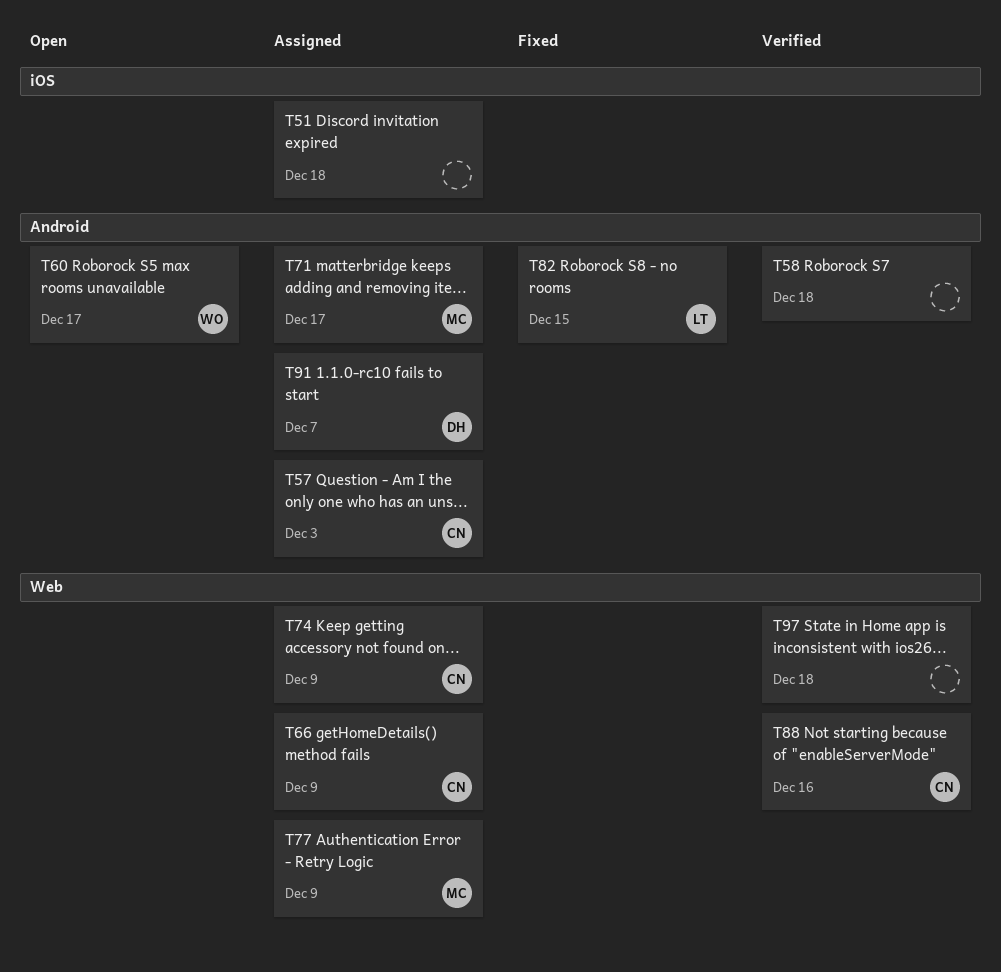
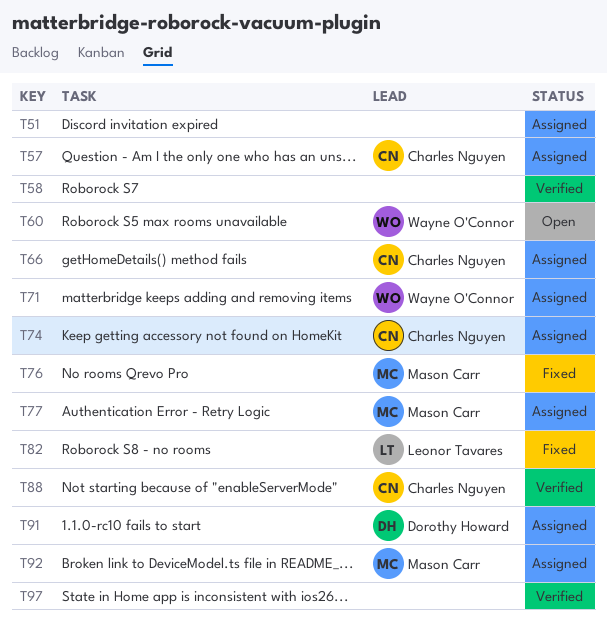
T71, owner: Mason Carr -> Wayne O'Connor
T76: none -> present
T92: none -> present

